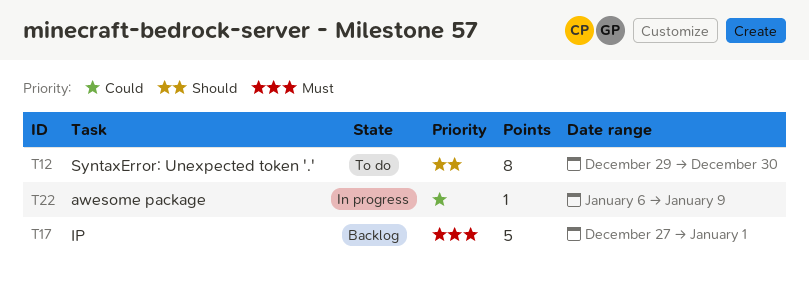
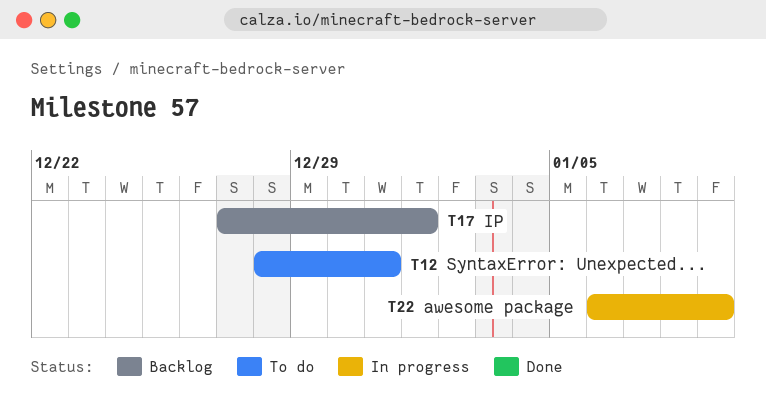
T12, start: Dec 29 -> Dec 28
T12, due: Dec 30 -> Dec 31

